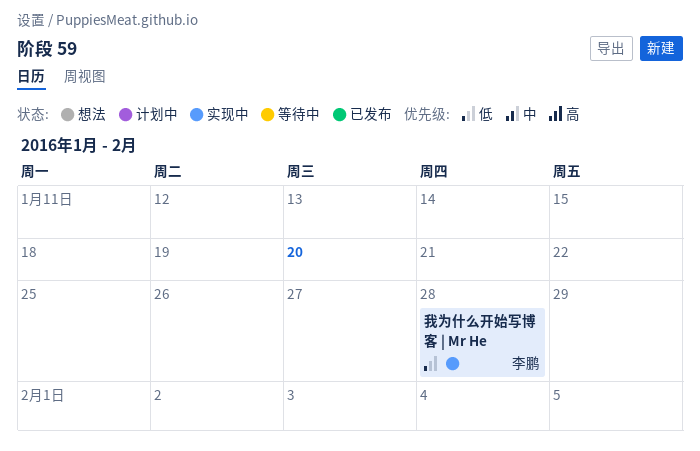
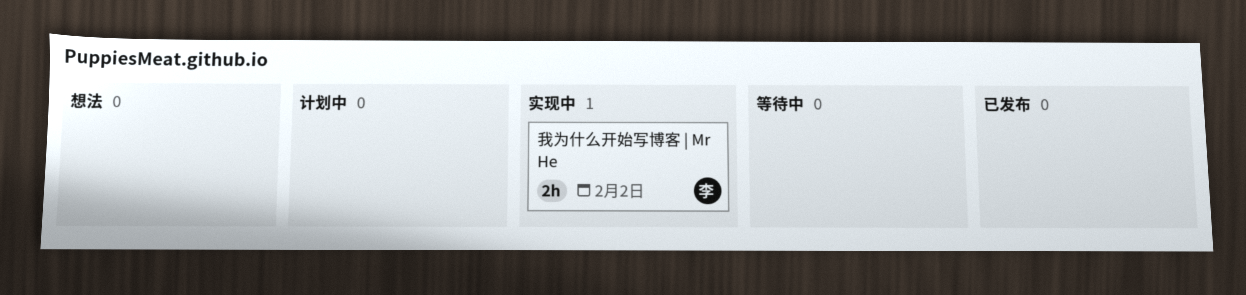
我为什么开始写博客 | Mr He, due: Jan 28 -> Feb 2

